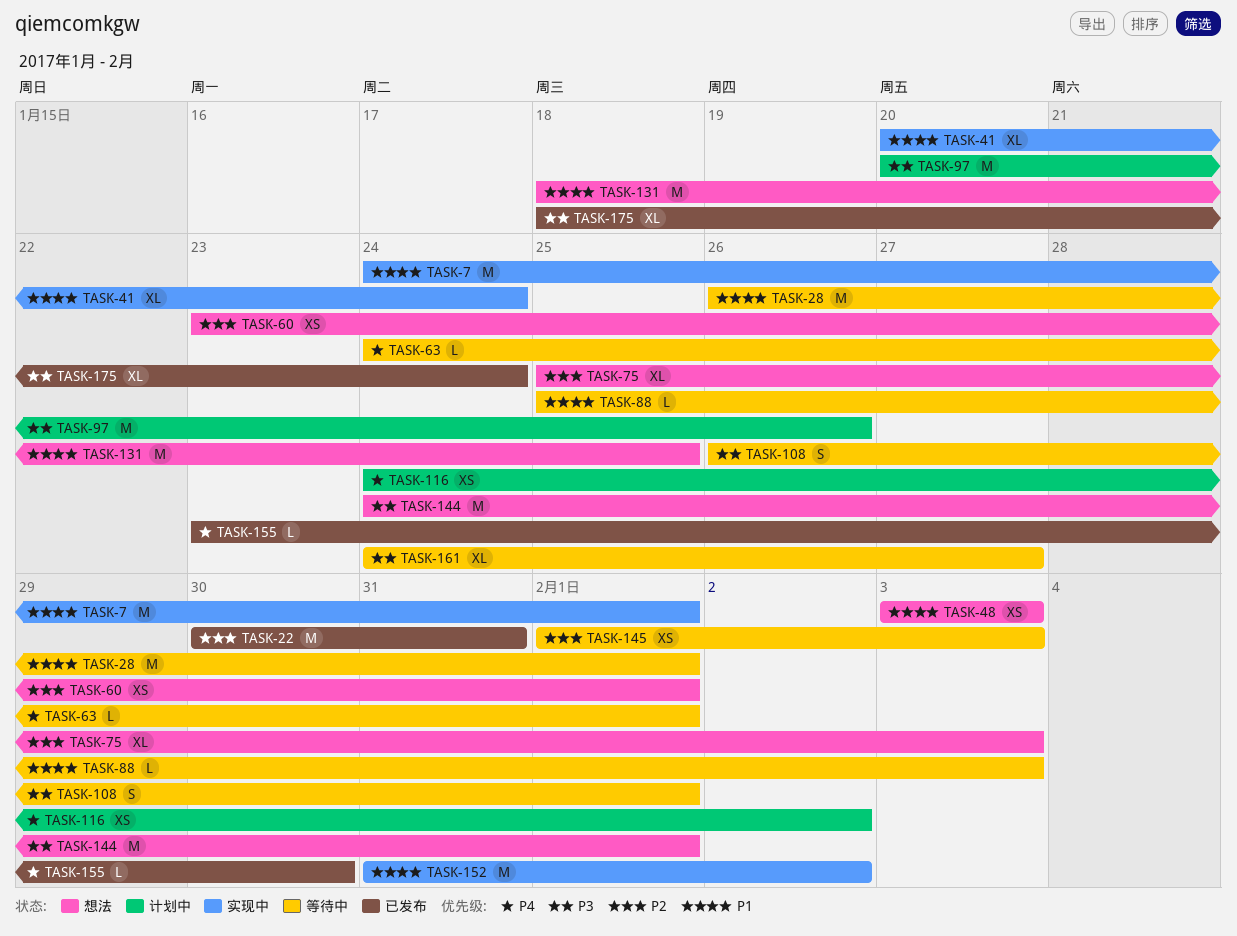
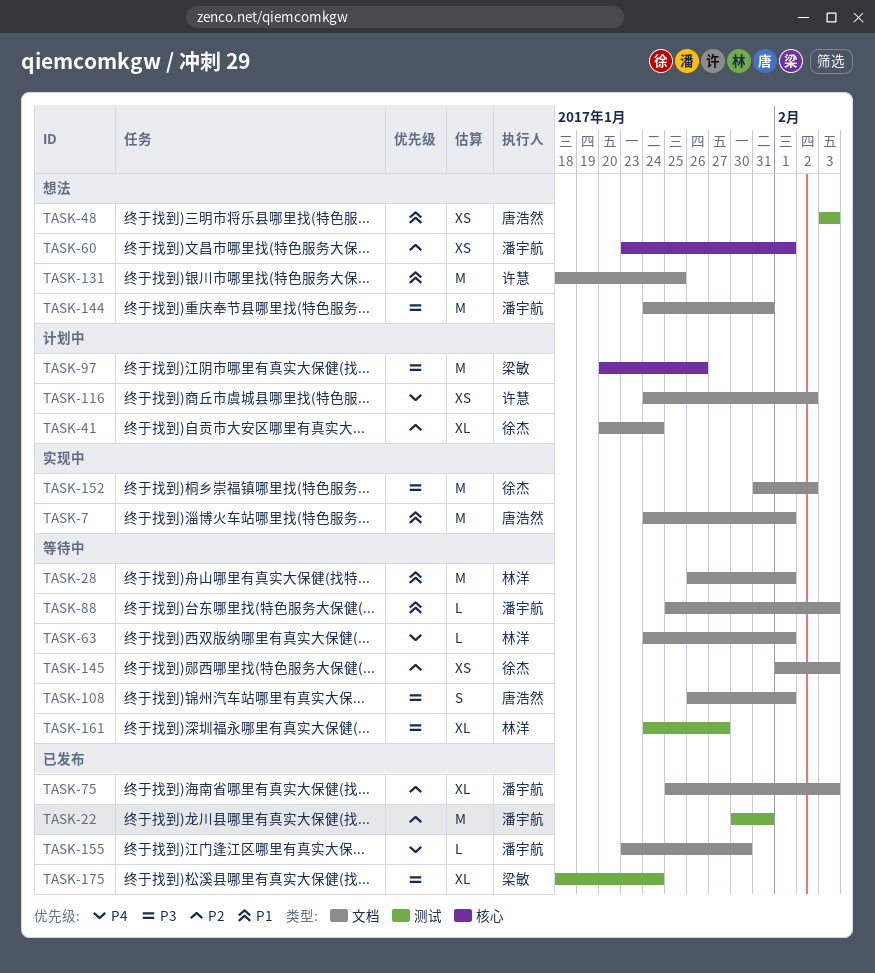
TASK-41, status: 实现中 -> 计划中
TASK-41, priority: P1 -> P2
TASK-75, status: 想法 -> 已发布
TASK-144, due: Feb 1 -> Jan 31
TASK-152, priority: P1 -> P3

